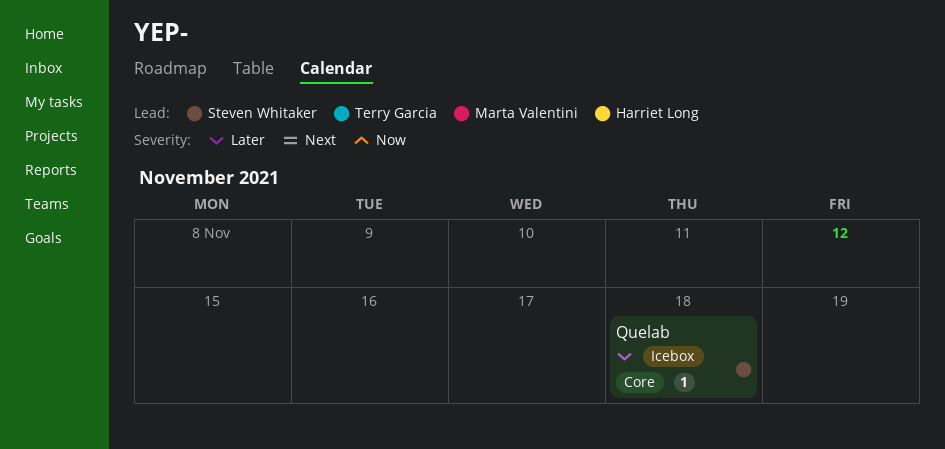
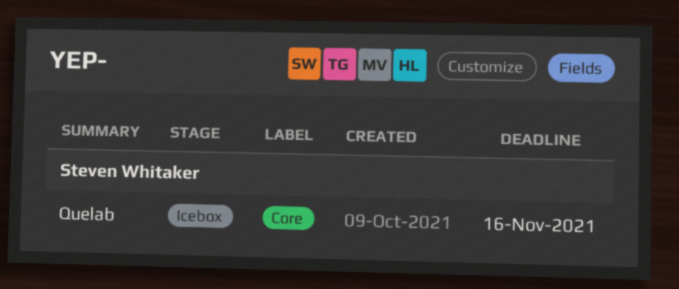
Quelab, due: Nov 18 -> Nov 16

